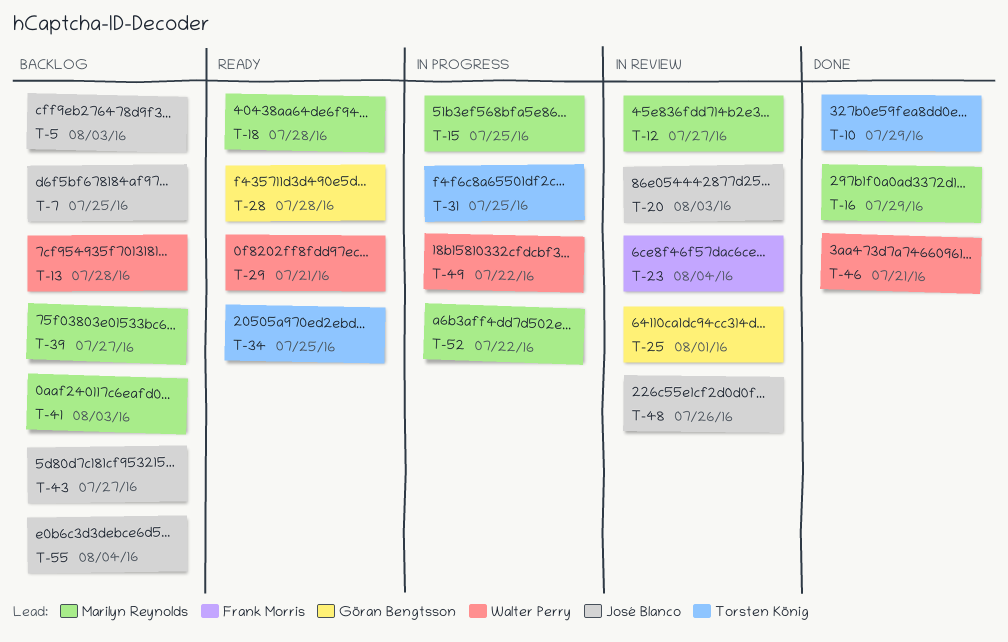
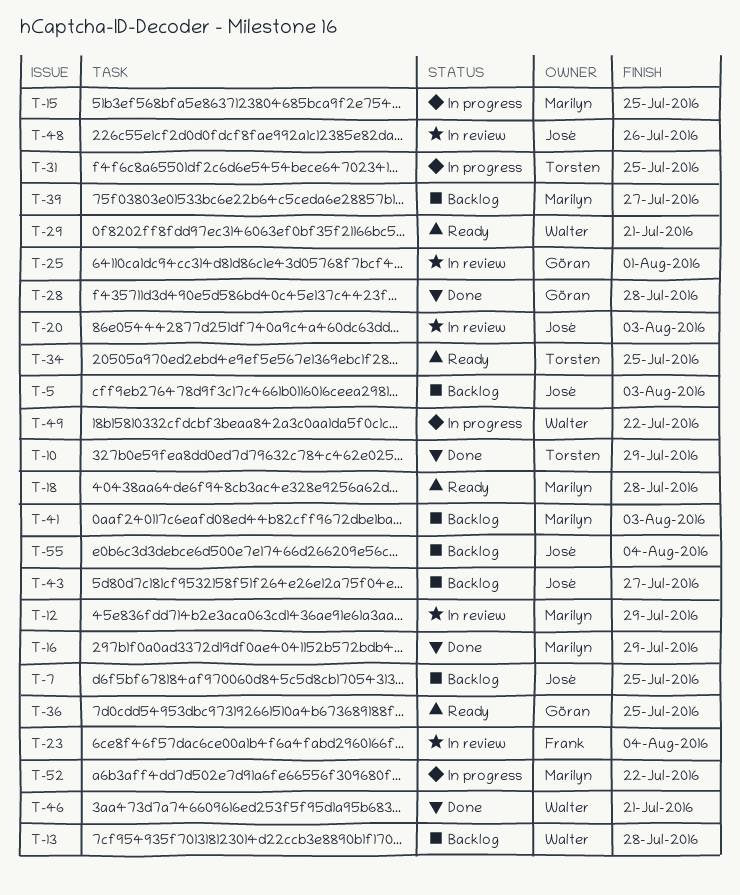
T-12, due: Jul 27 -> Jul 29
T-28, status: Ready -> Done
T-36: none -> present

